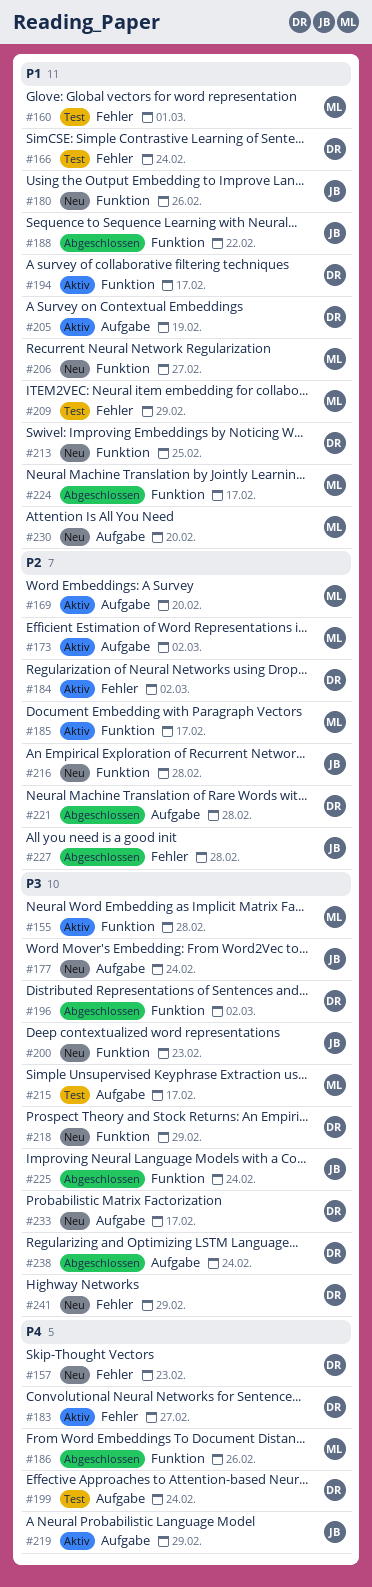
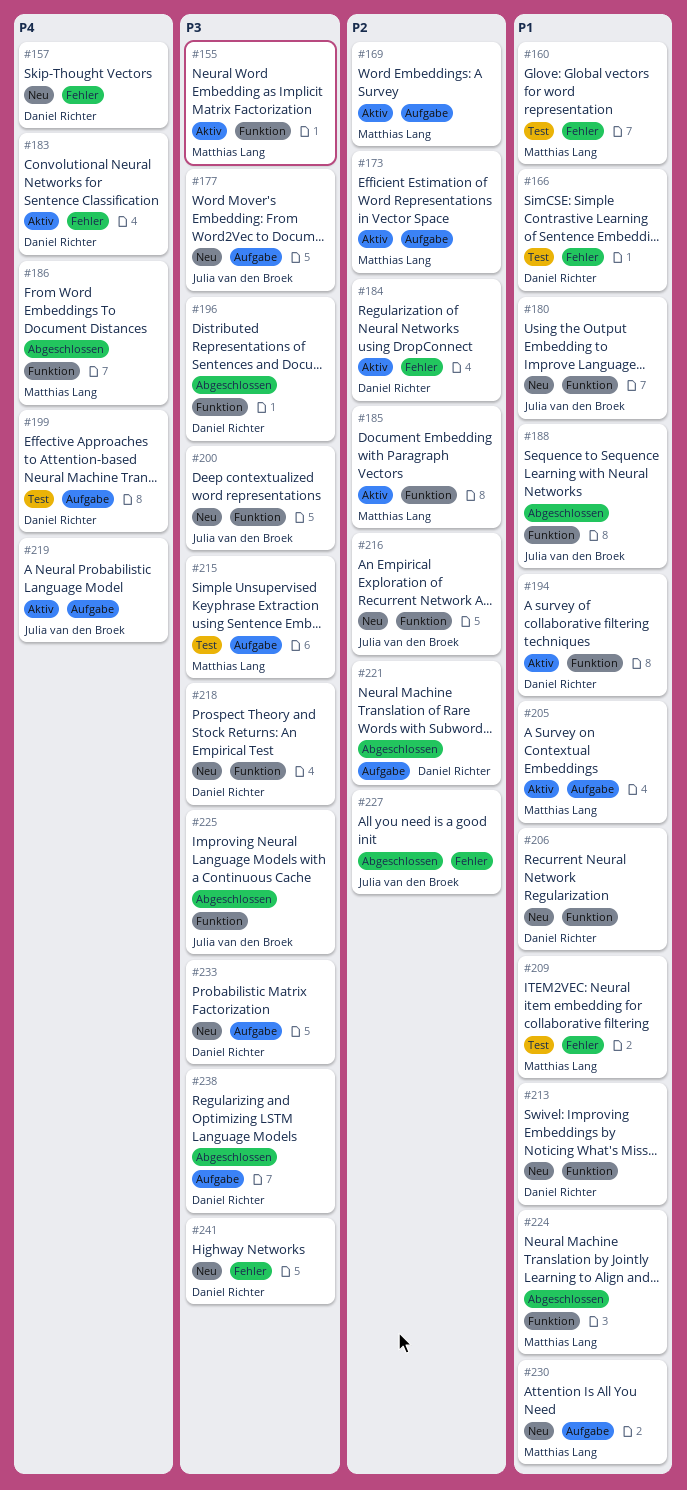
#205, owner: Daniel Richter -> Matthias Lang
#206, owner: Matthias Lang -> Daniel Richter

